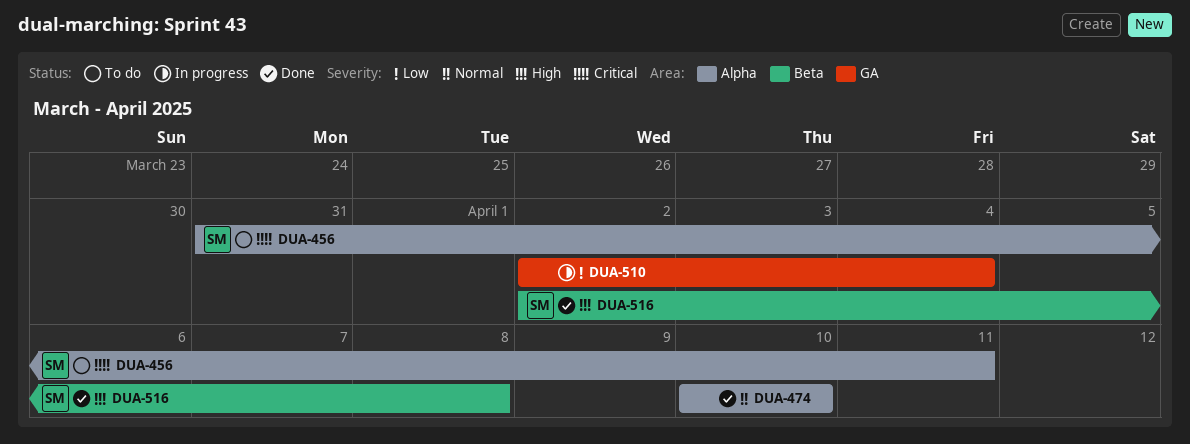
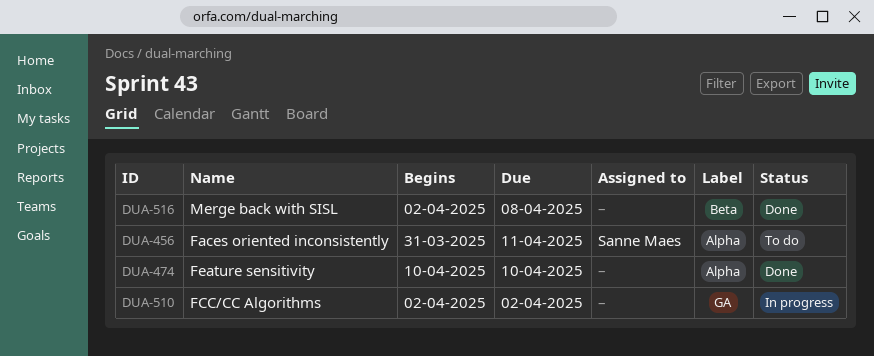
DUA-510, due: Apr 4 -> Apr 2
DUA-516, owner: Sanne Maes -> none

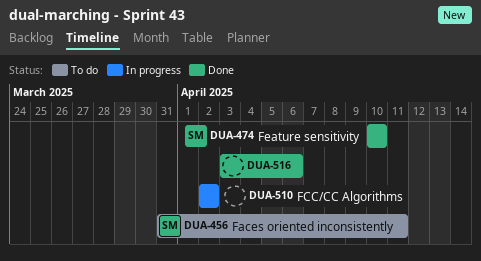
DUA-474, owner: none -> Sanne Maes
DUA-516, start: Apr 2 -> Apr 3
DUA-516, due: Apr 8 -> Apr 6

